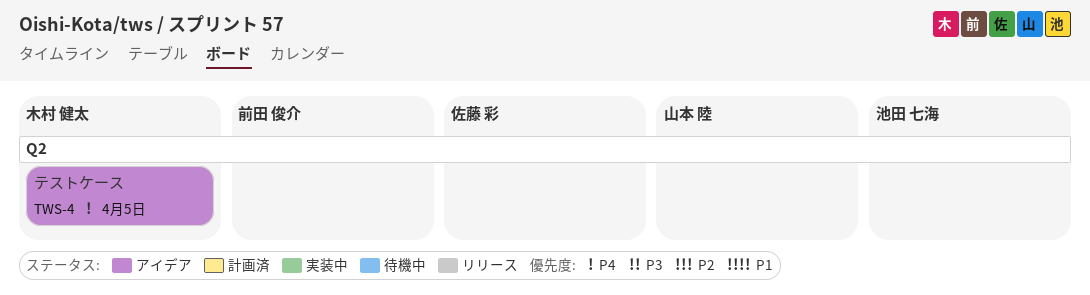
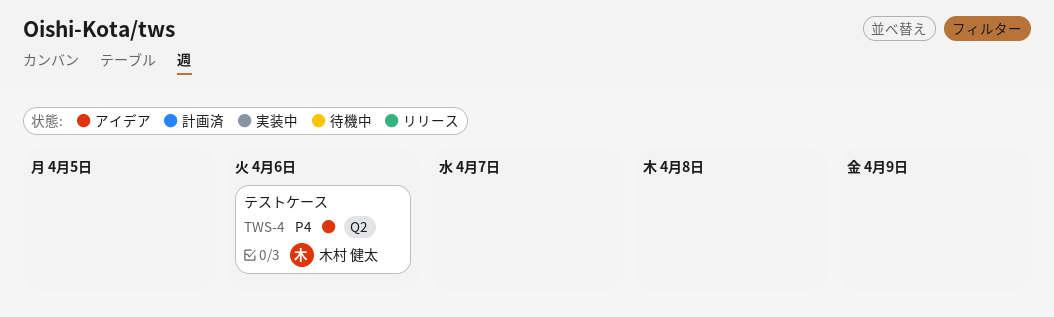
TWS-4, due: Apr 5 -> Apr 6

